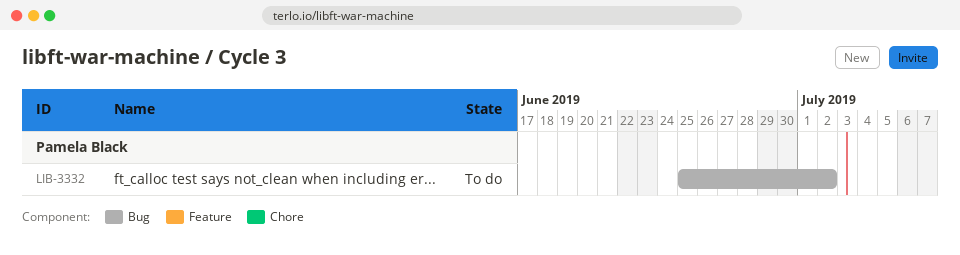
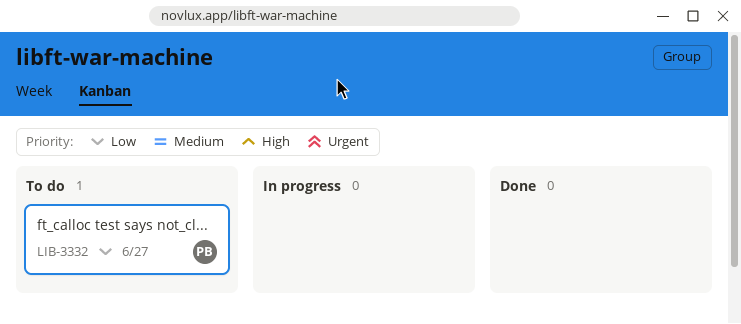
LIB-3332, due: Jul 2 -> Jun 27

